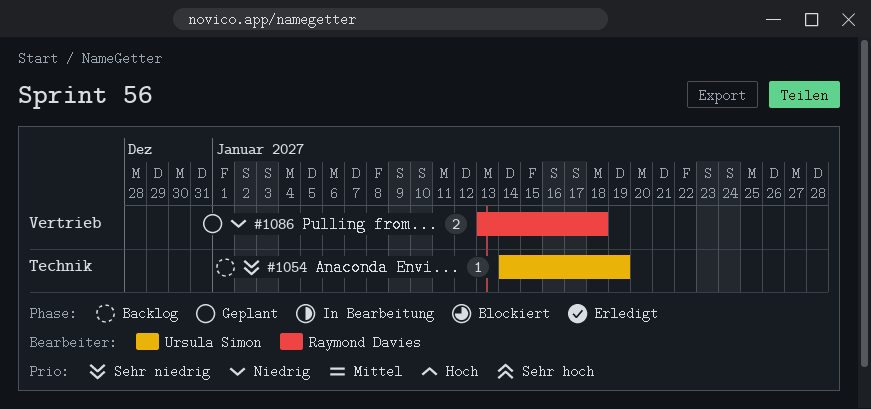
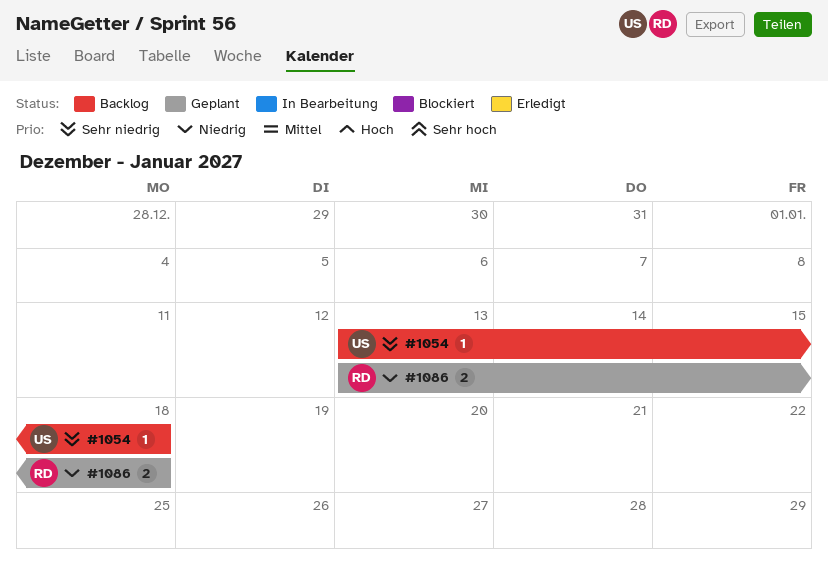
#1054, start: Jan 14 -> Jan 13
#1054, due: Jan 19 -> Jan 18

